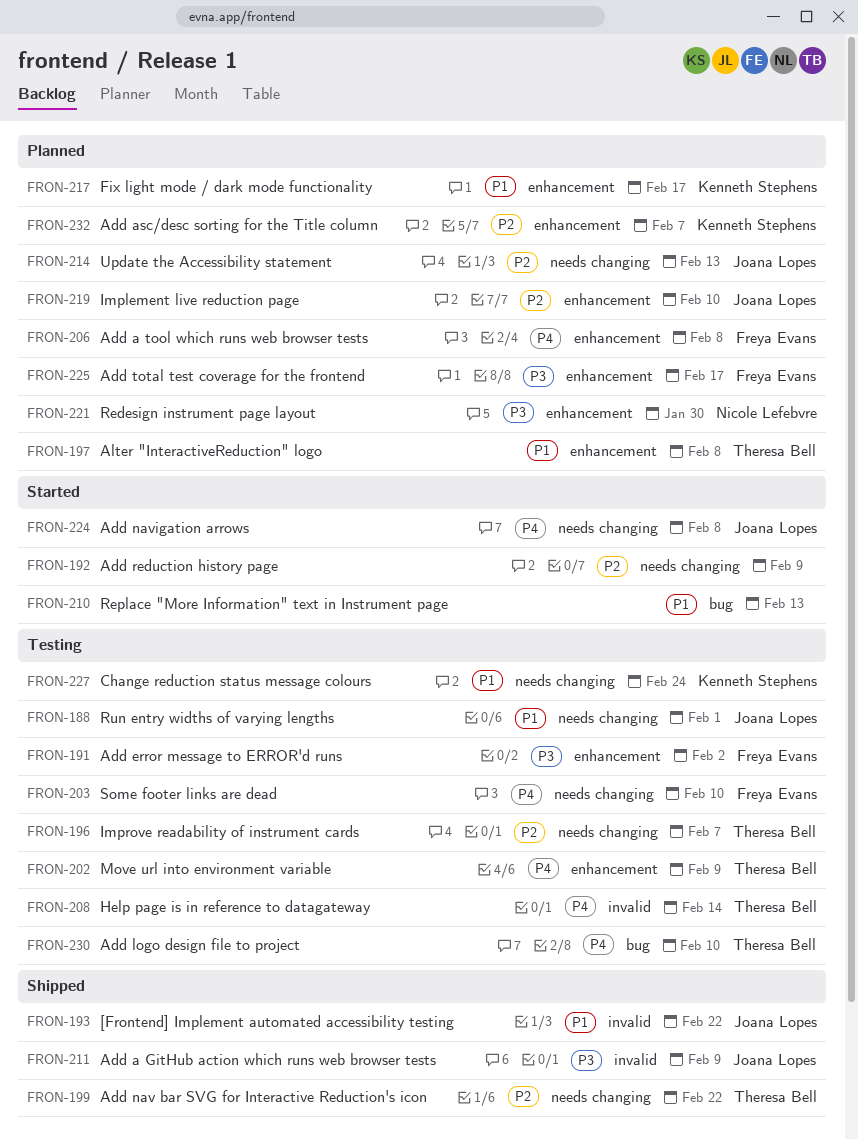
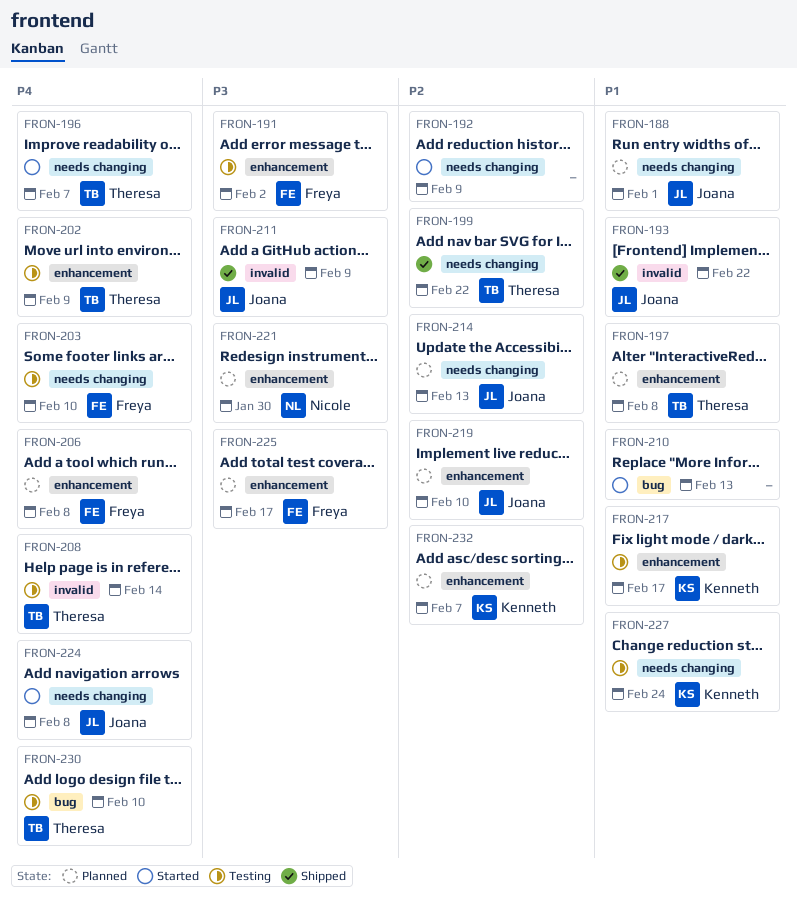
FRON-188, status: Testing -> Planned
FRON-196, status: Testing -> Started
FRON-196, priority: P2 -> P4
FRON-217, status: Planned -> Testing

